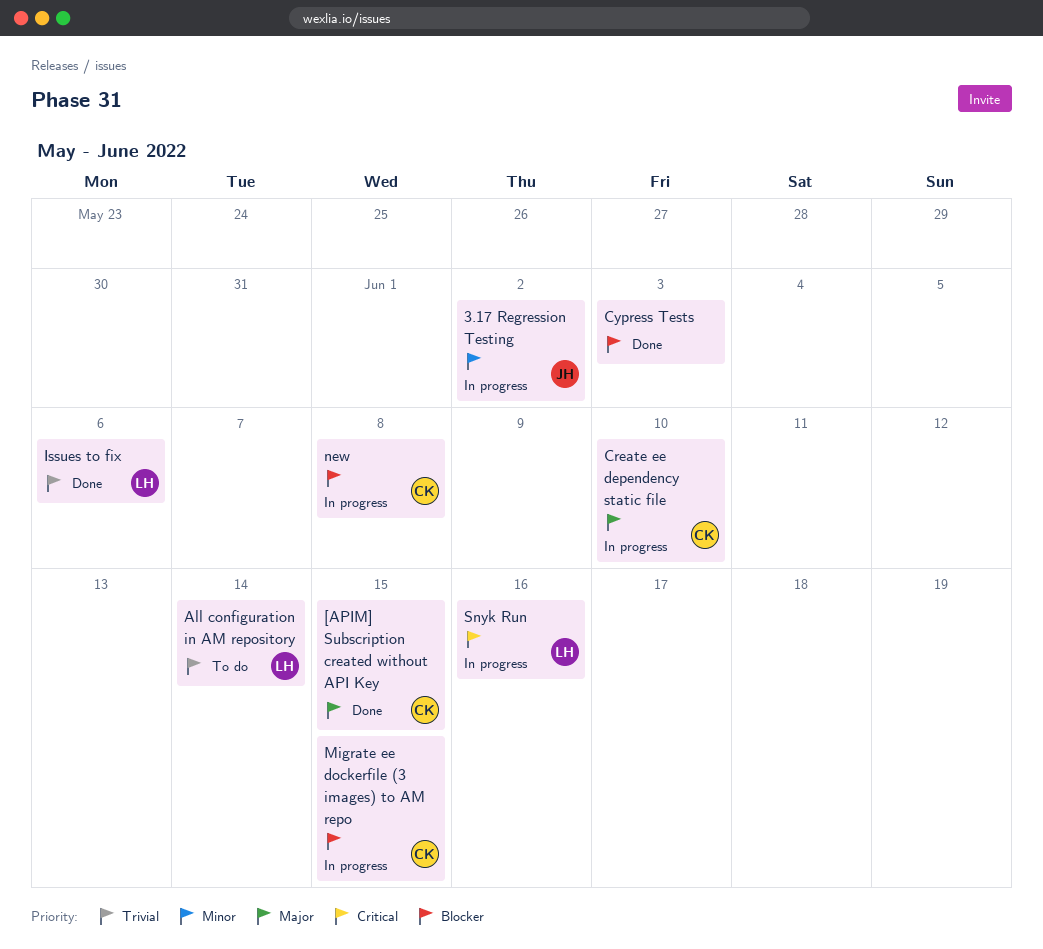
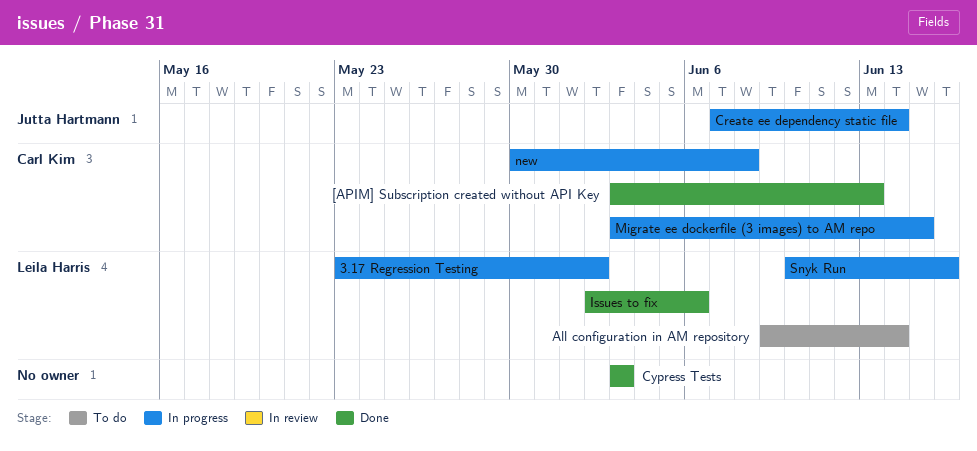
3.17 Regression Testing, owner: Jutta Hartmann -> Leila Harris
[APIM] Subscription created without API Key, due: Jun 15 -> Jun 13
Create ee dependency static file, owner: Carl Kim -> Jutta Hartmann
Create ee dependency static file, due: Jun 10 -> Jun 14

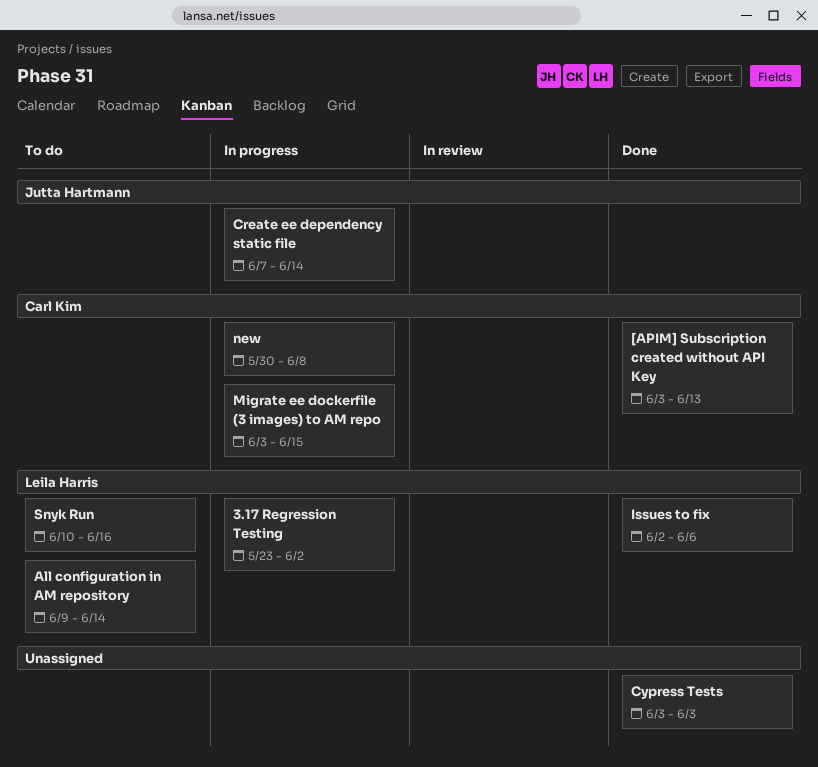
Snyk Run, status: In progress -> To do

